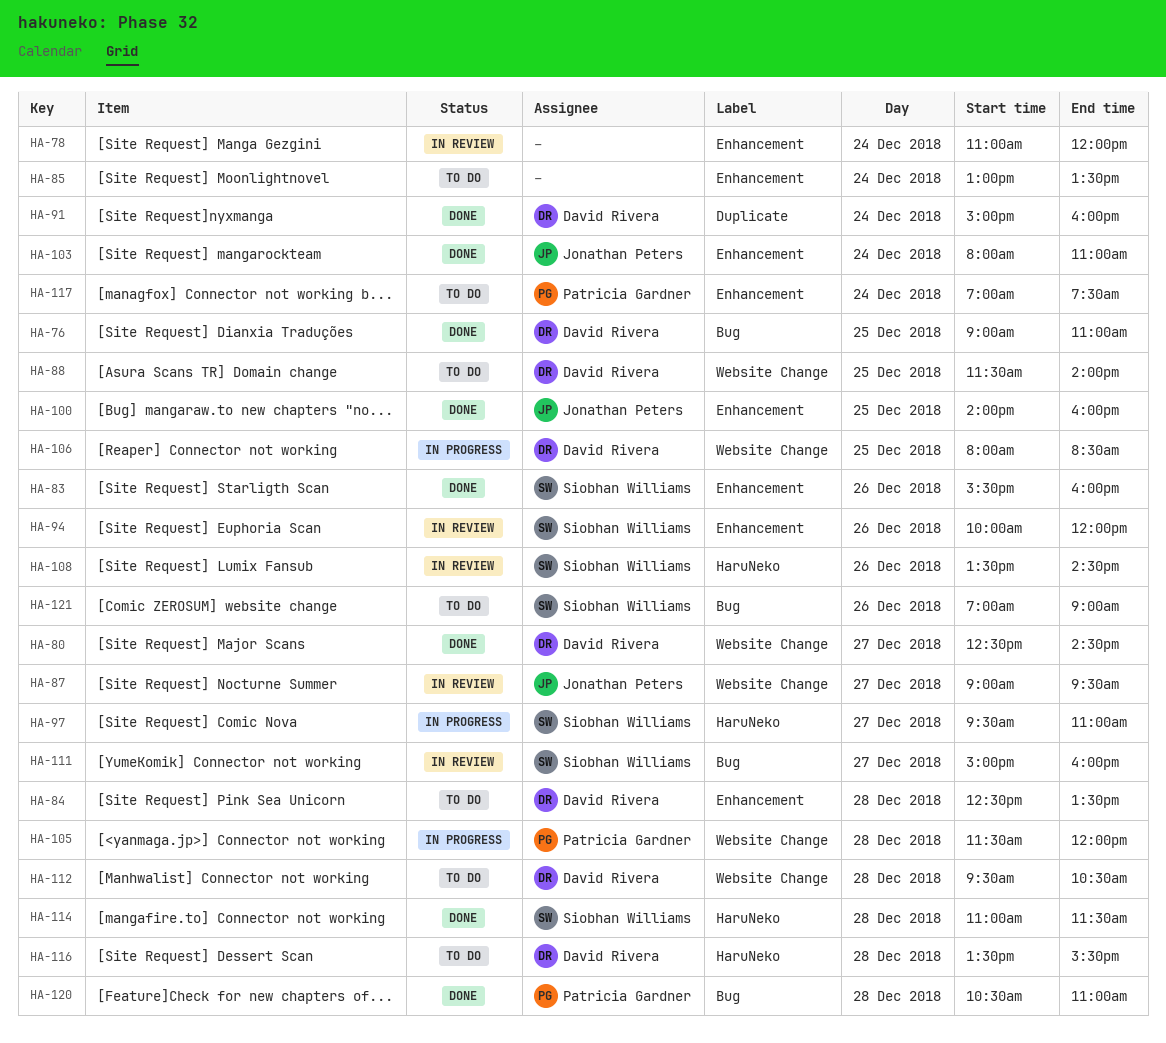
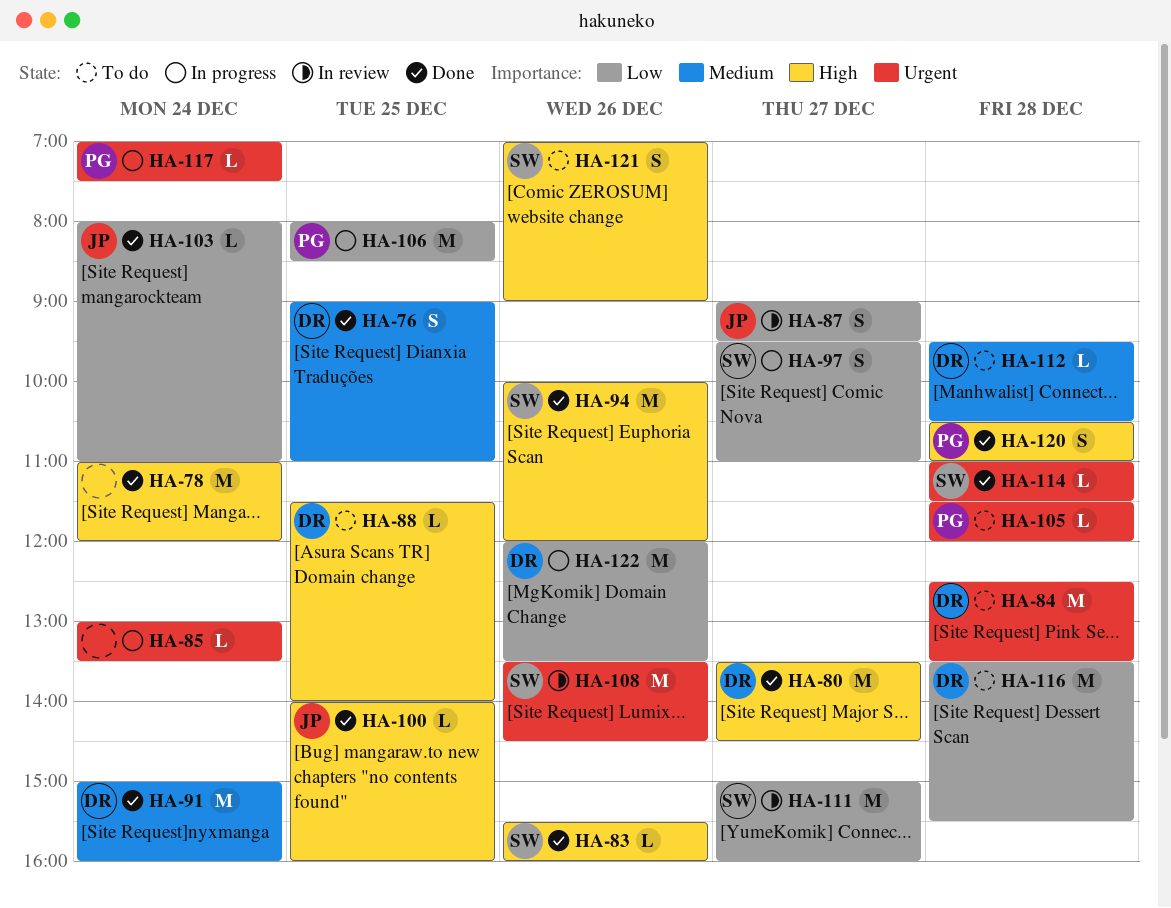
HA-78, status: In review -> Done
HA-80, begins: 12:30 -> 13:30
HA-85, status: To do -> In progress
HA-94, status: In review -> Done
HA-105, status: In progress -> To do
HA-106, owner: David Rivera -> Patricia Gardner
HA-117, status: To do -> In progress
HA-122: none -> present

